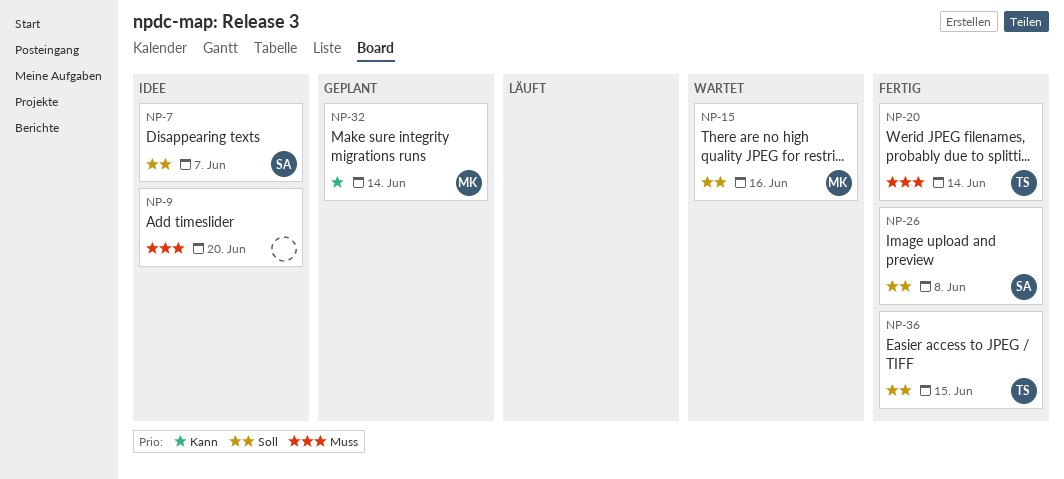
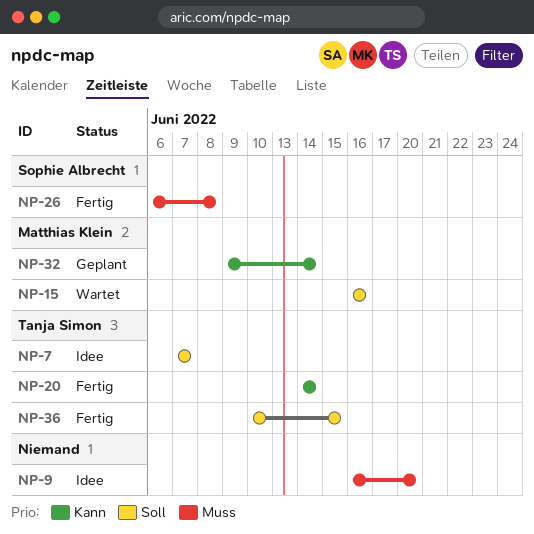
NP-7, owner: Sophie Albrecht -> Tanja Simon
NP-20, priority: Muss -> Kann
NP-26, priority: Soll -> Muss

